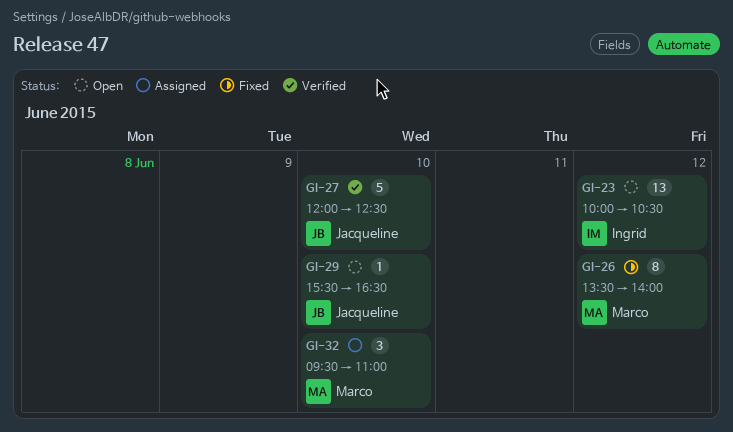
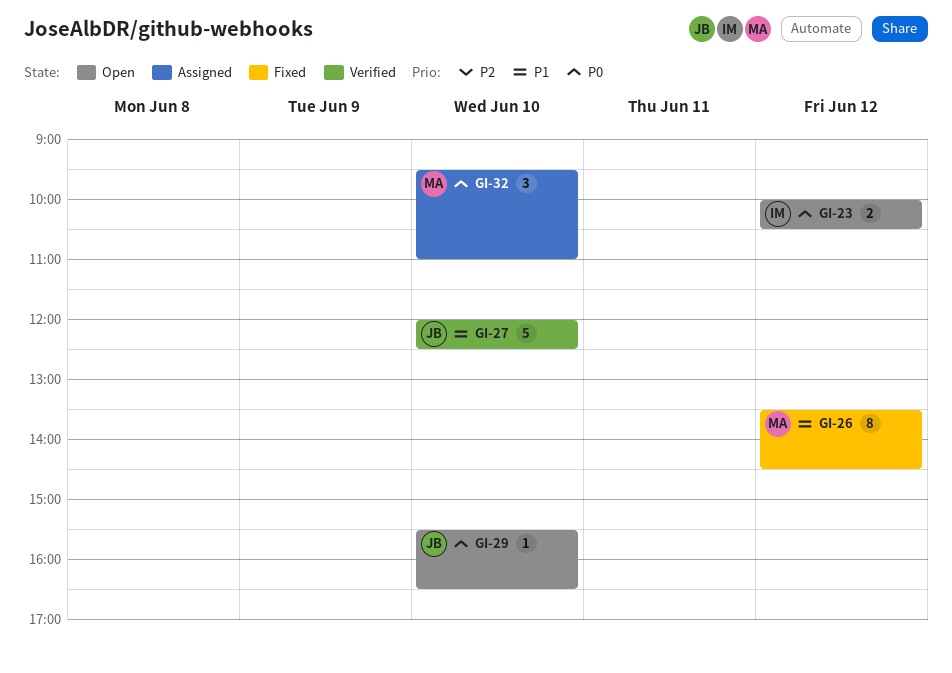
GI-23, estimate: 13 -> 2
GI-26, ends: 14:00 -> 14:30

